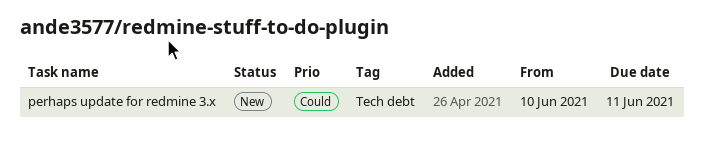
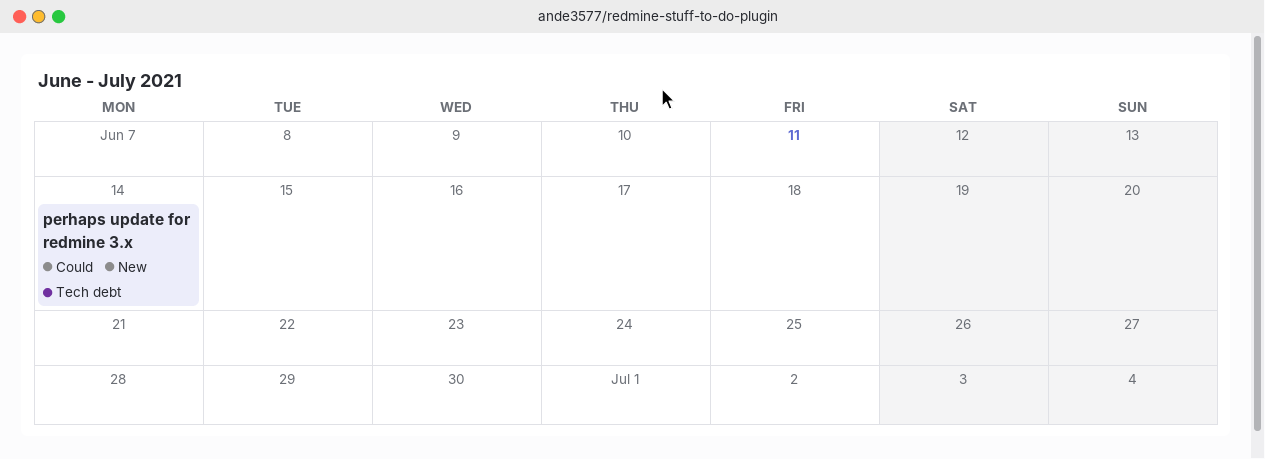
perhaps update for redmine 3.x, due: Jun 11 -> Jun 14

